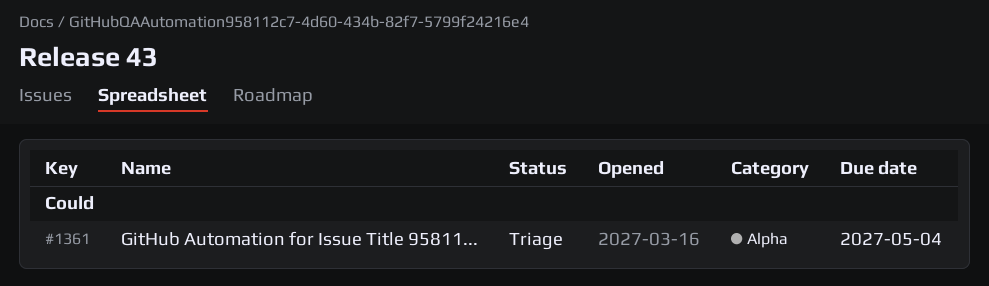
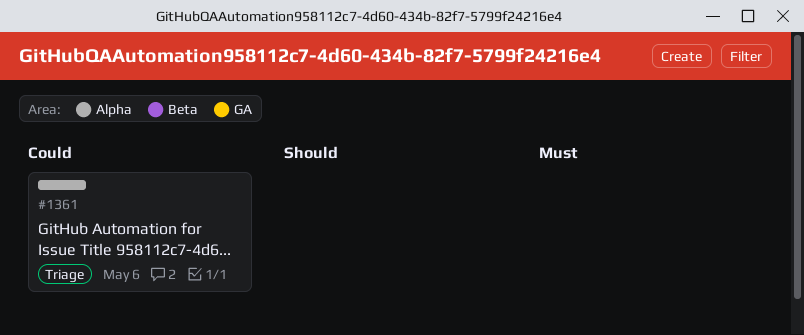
#1361, due: May 4 -> May 6

